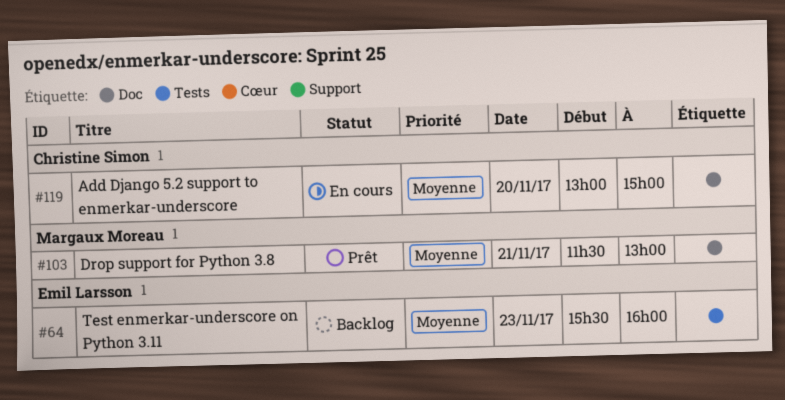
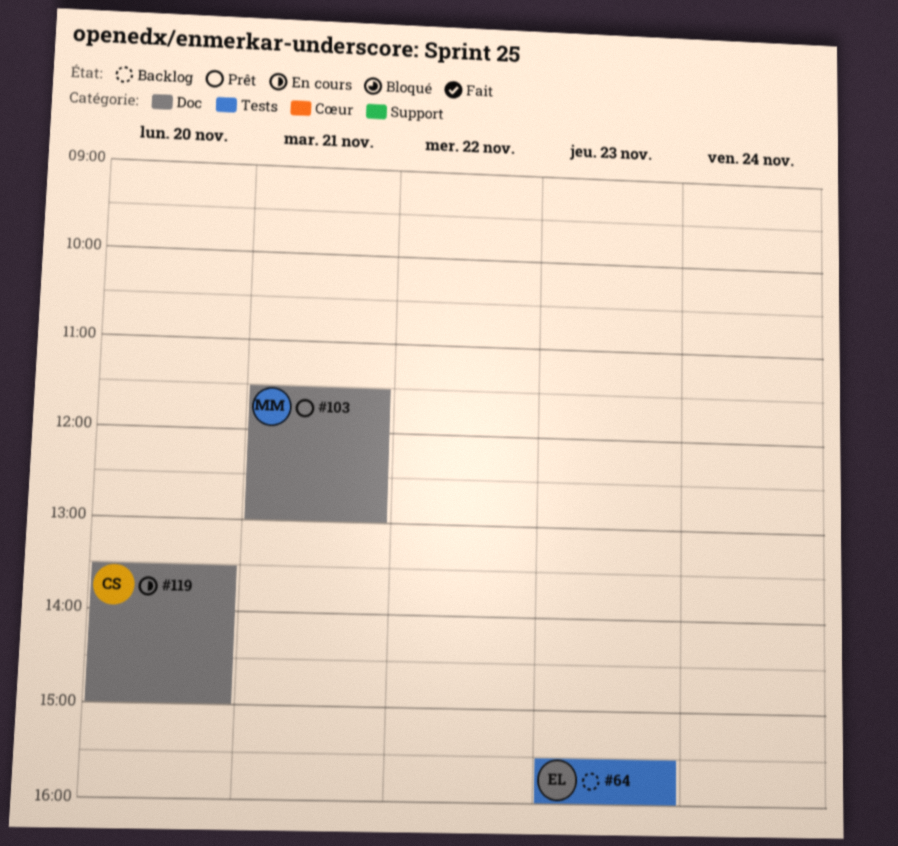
#119, begins: 13:00 -> 13:30

